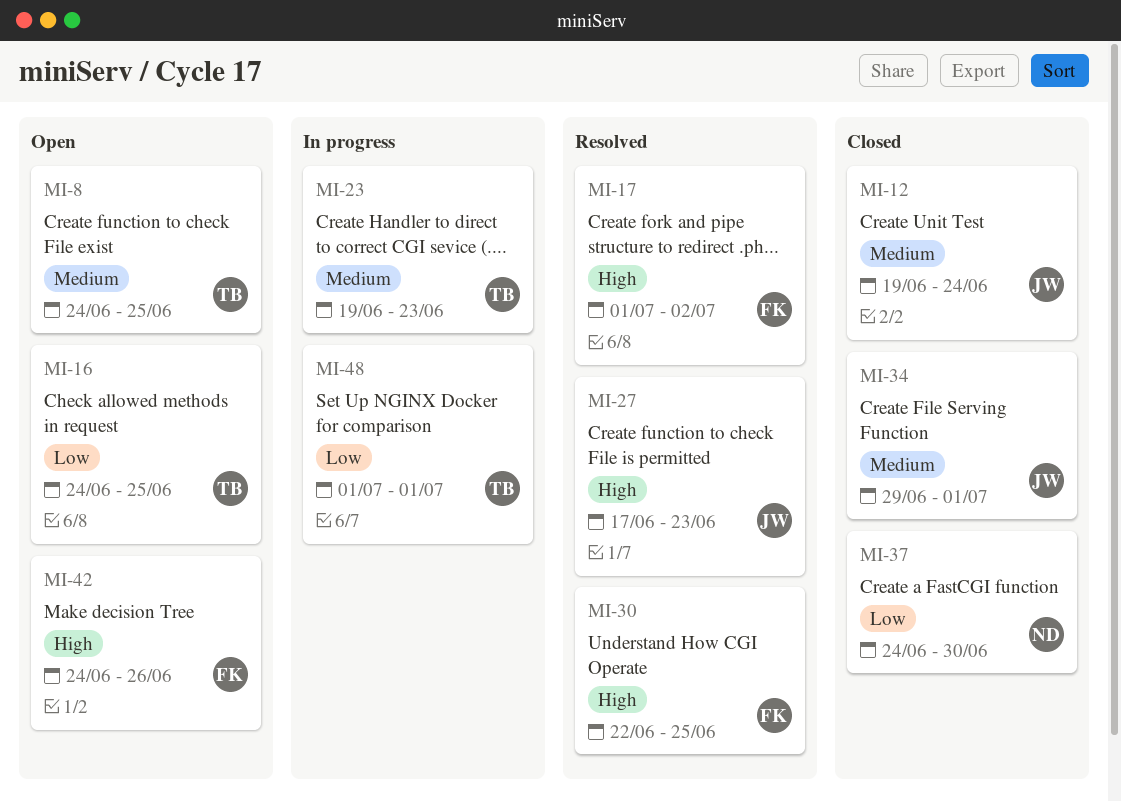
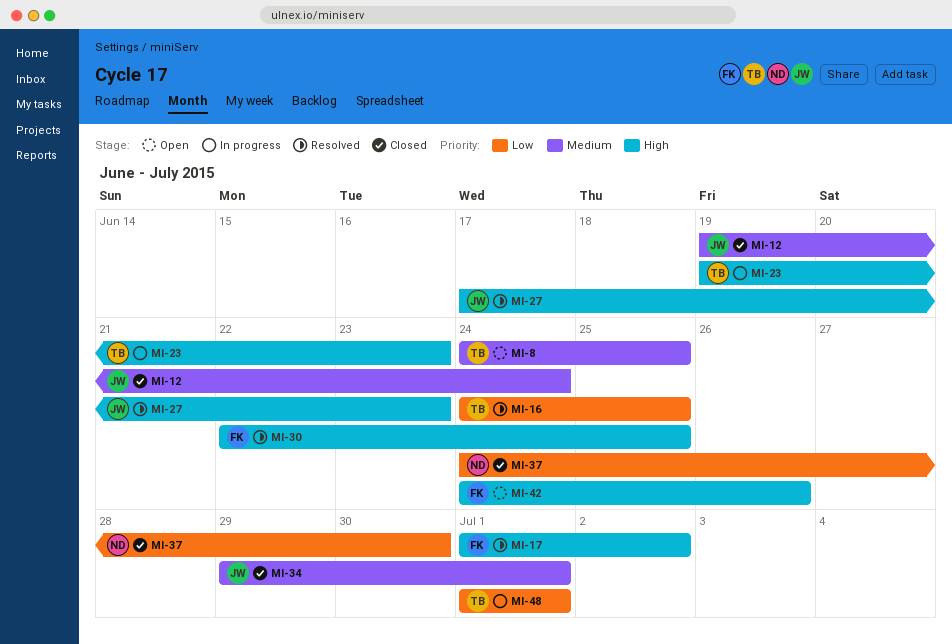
MI-16, status: Open -> Resolved
MI-23, priority: Medium -> High

